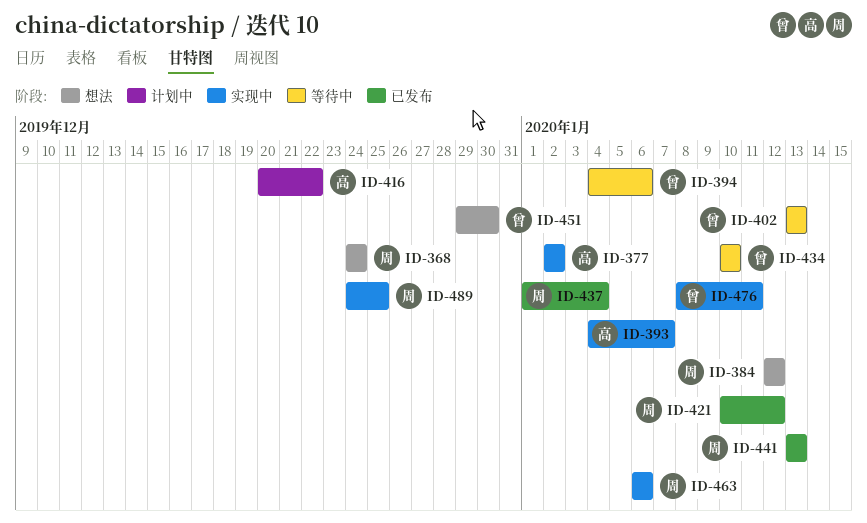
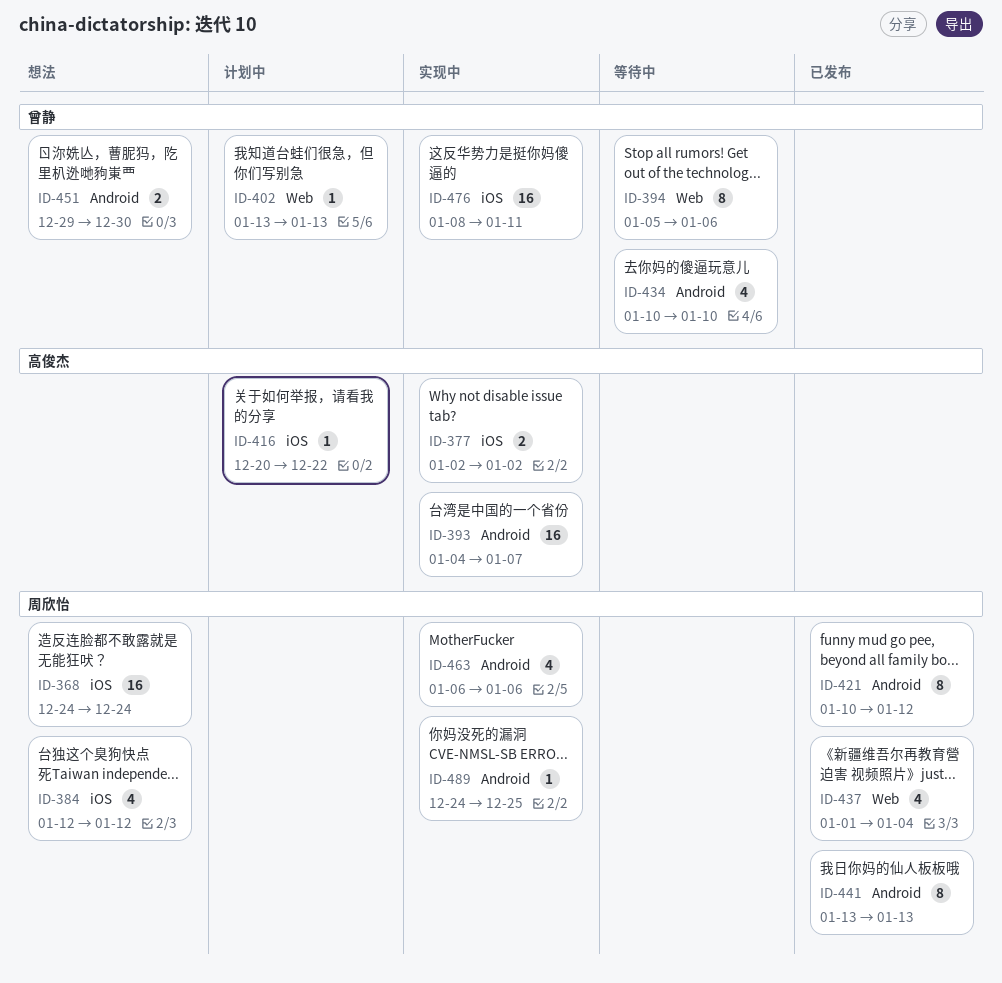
ID-394, start: Jan 4 -> Jan 5
ID-402, status: 等待中 -> 计划中

